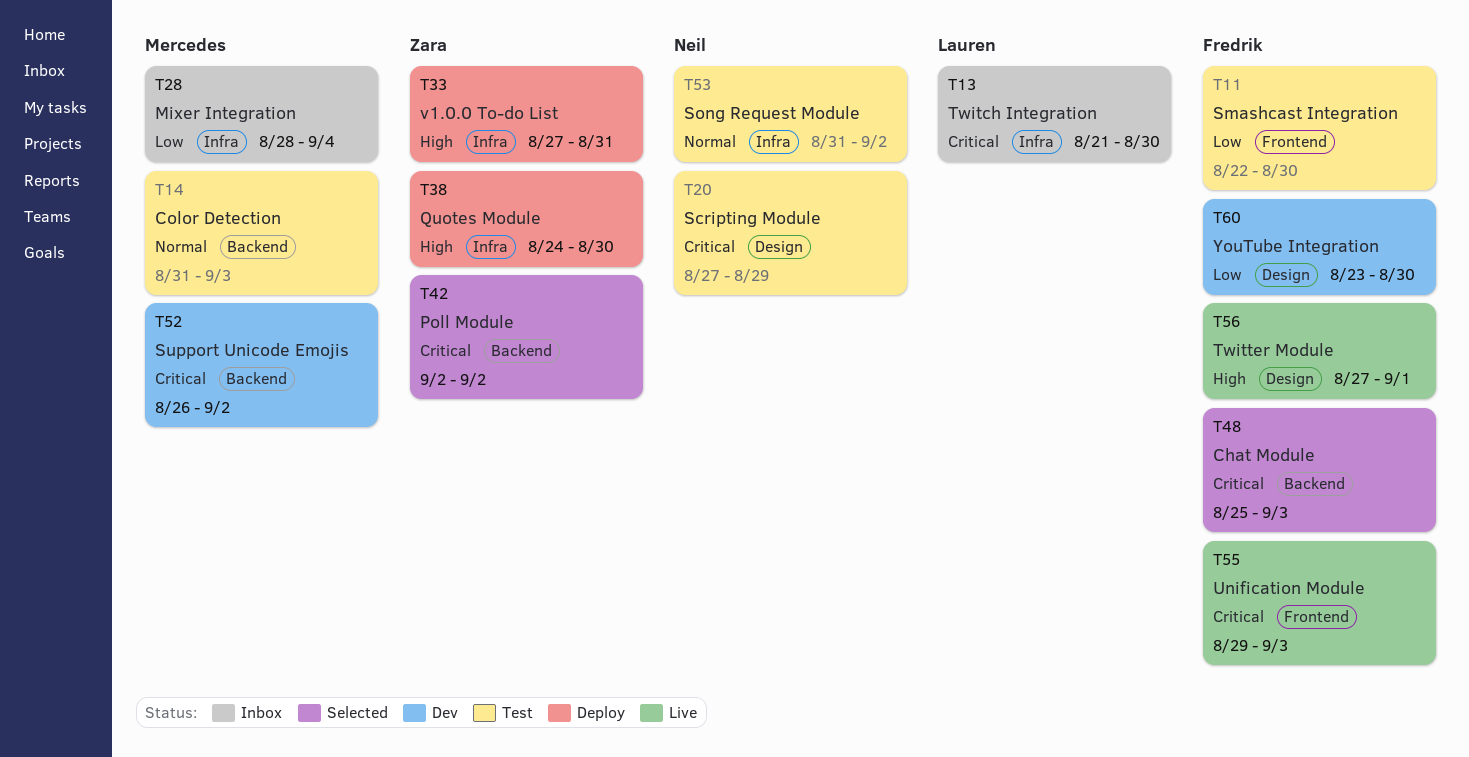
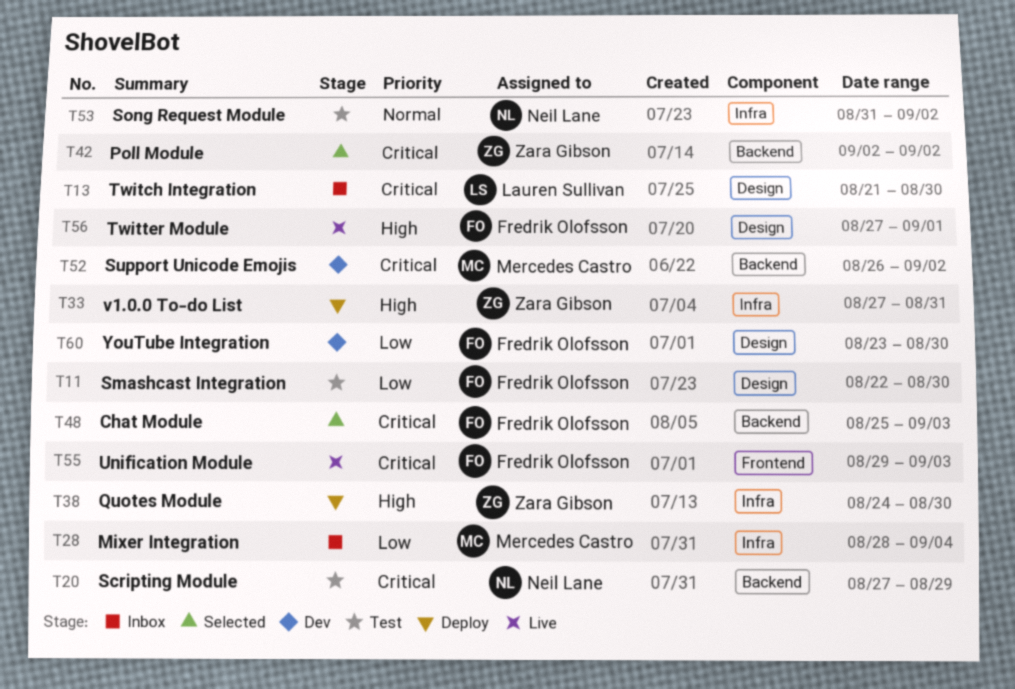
T11, label: Frontend -> Design
T13, label: Infra -> Design
T14: present -> none
T20, label: Design -> Backend

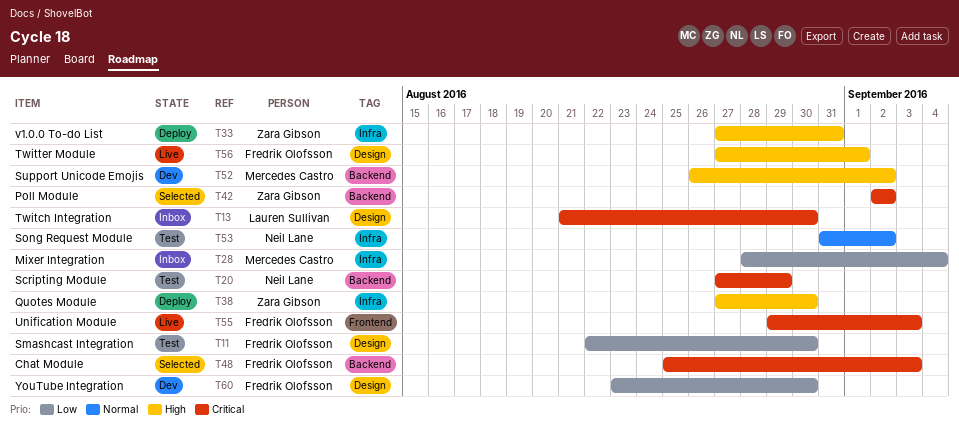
T38, start: Aug 24 -> Aug 27
T52, priority: Critical -> High

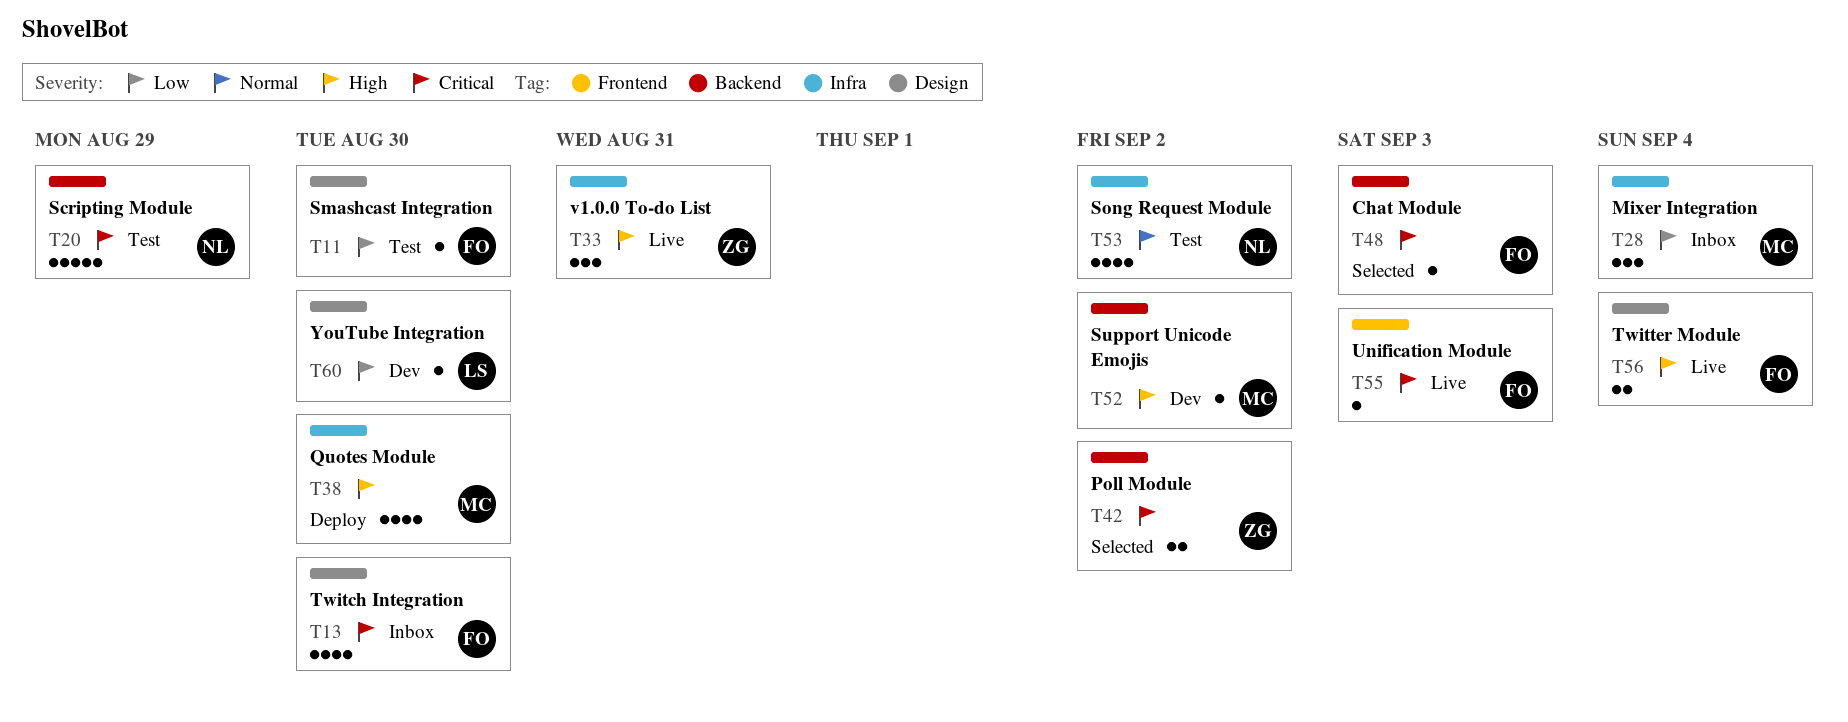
T13, owner: Lauren Sullivan -> Fredrik Olofsson
T33, status: Deploy -> Live
T38, owner: Zara Gibson -> Mercedes Castro
T56, due: Sep 1 -> Sep 4
T60, owner: Fredrik Olofsson -> Lauren Sullivan

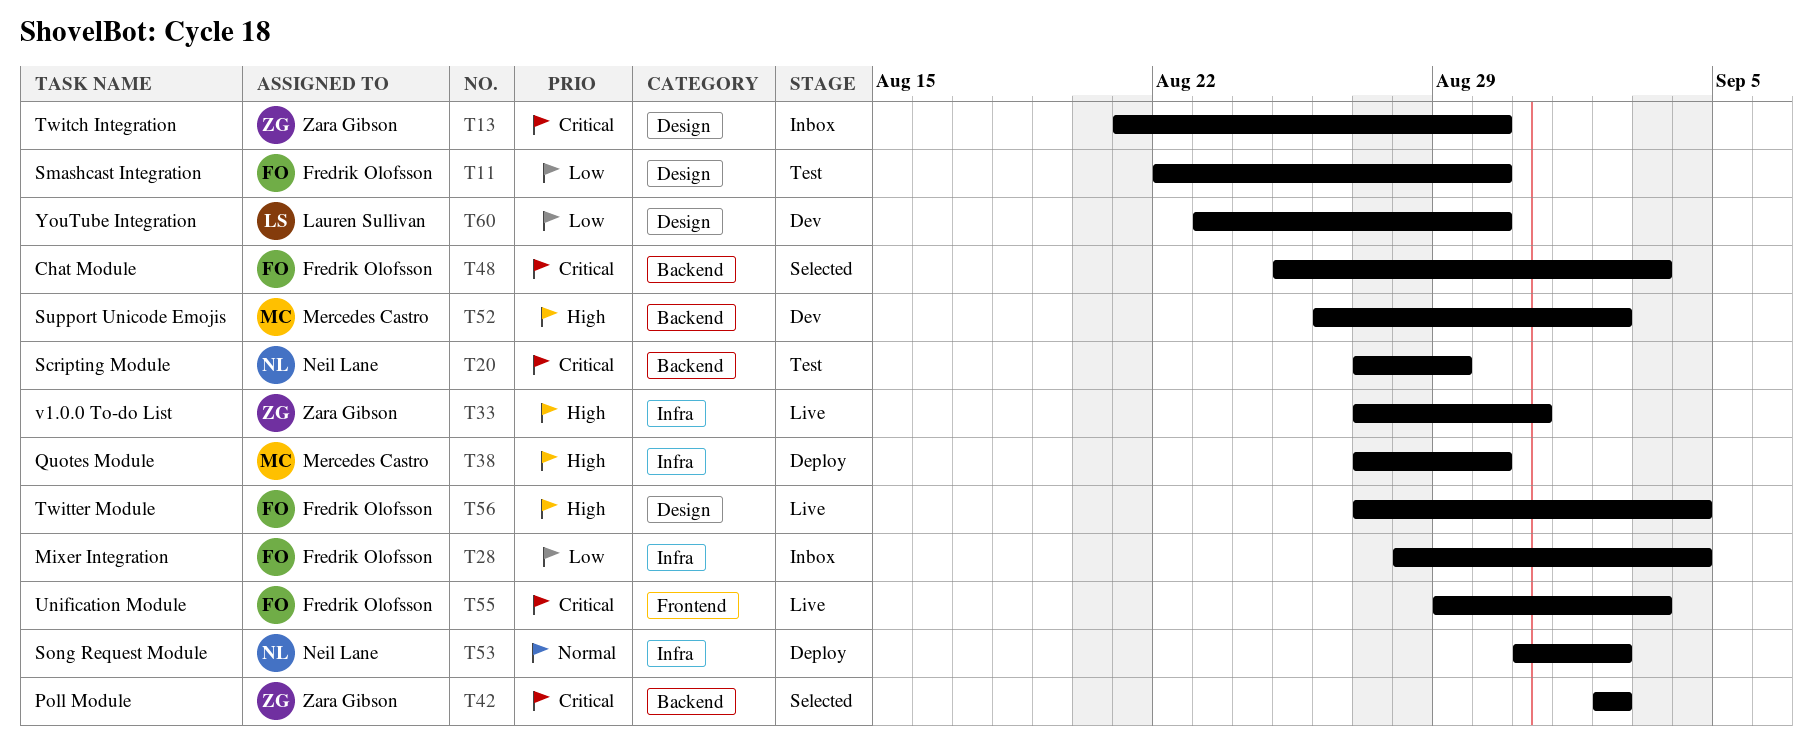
T13, owner: Fredrik Olofsson -> Zara Gibson
T28, owner: Mercedes Castro -> Fredrik Olofsson
T53, status: Test -> Deploy

